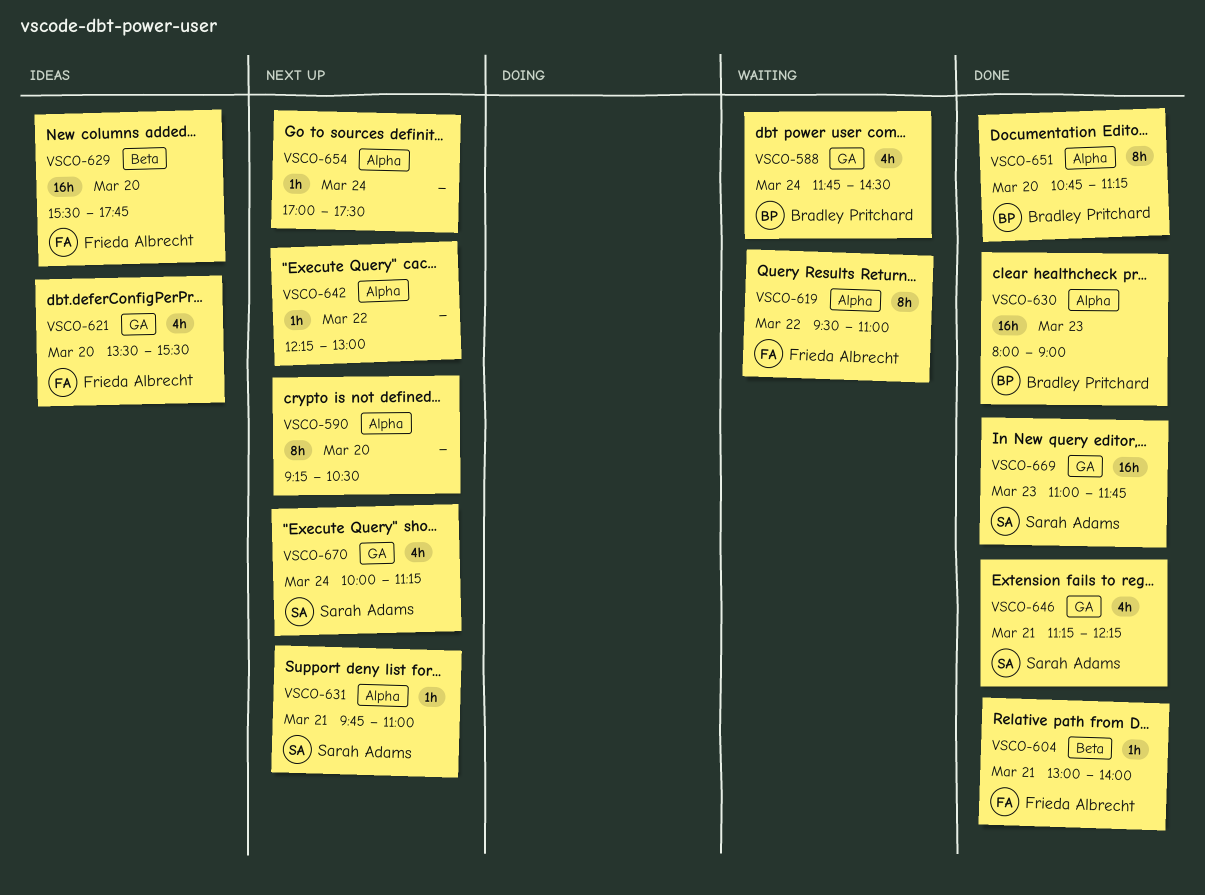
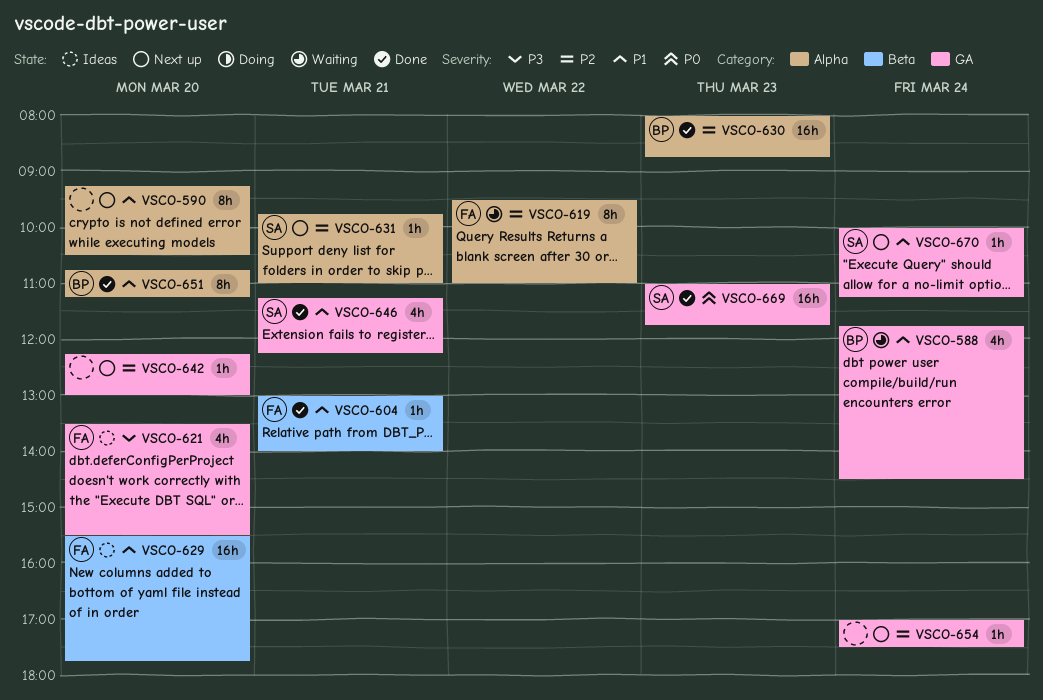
VSCO-630, ends: 09:00 -> 08:45
VSCO-642, label: Alpha -> GA
VSCO-642, day: Mar 22 -> Mar 20
VSCO-654, label: Alpha -> GA
VSCO-670, estimate: 4h -> 1h

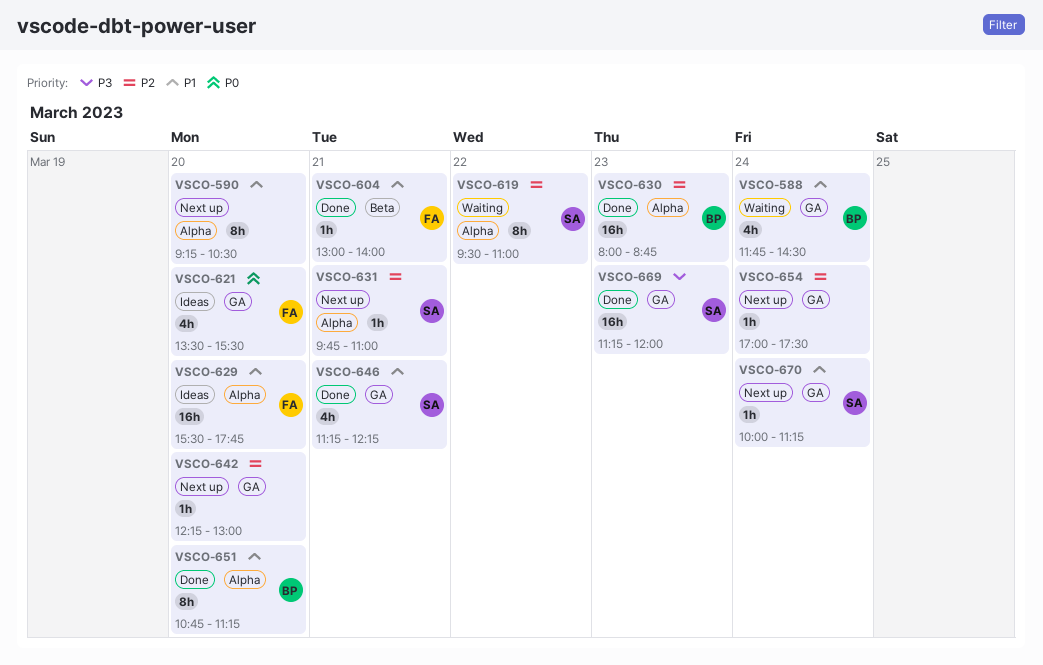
VSCO-619, owner: FA -> SA
VSCO-621, priority: P3 -> P0
VSCO-629, label: Beta -> Alpha
VSCO-669, priority: P0 -> P3
VSCO-669, begins: 11:00 -> 11:15
VSCO-669, ends: 11:45 -> 12:00

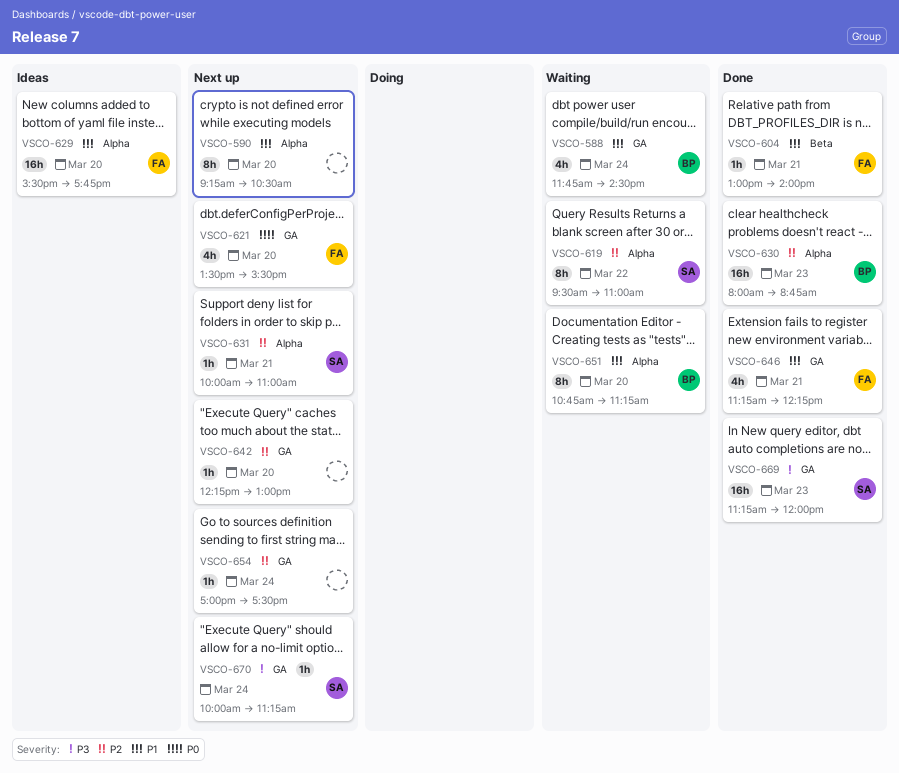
VSCO-621, status: Ideas -> Next up
VSCO-631, begins: 09:45 -> 10:00
VSCO-646, owner: SA -> FA
VSCO-651, status: Done -> Waiting
VSCO-670, priority: P1 -> P3

